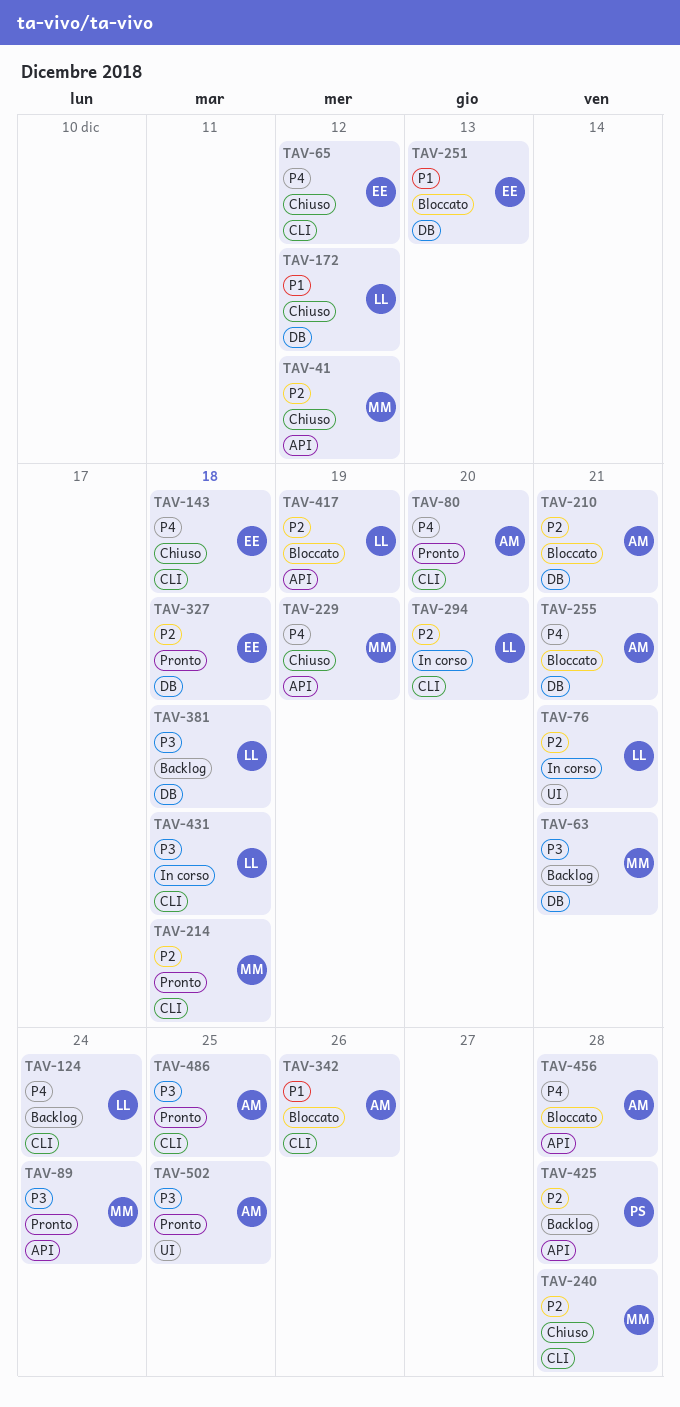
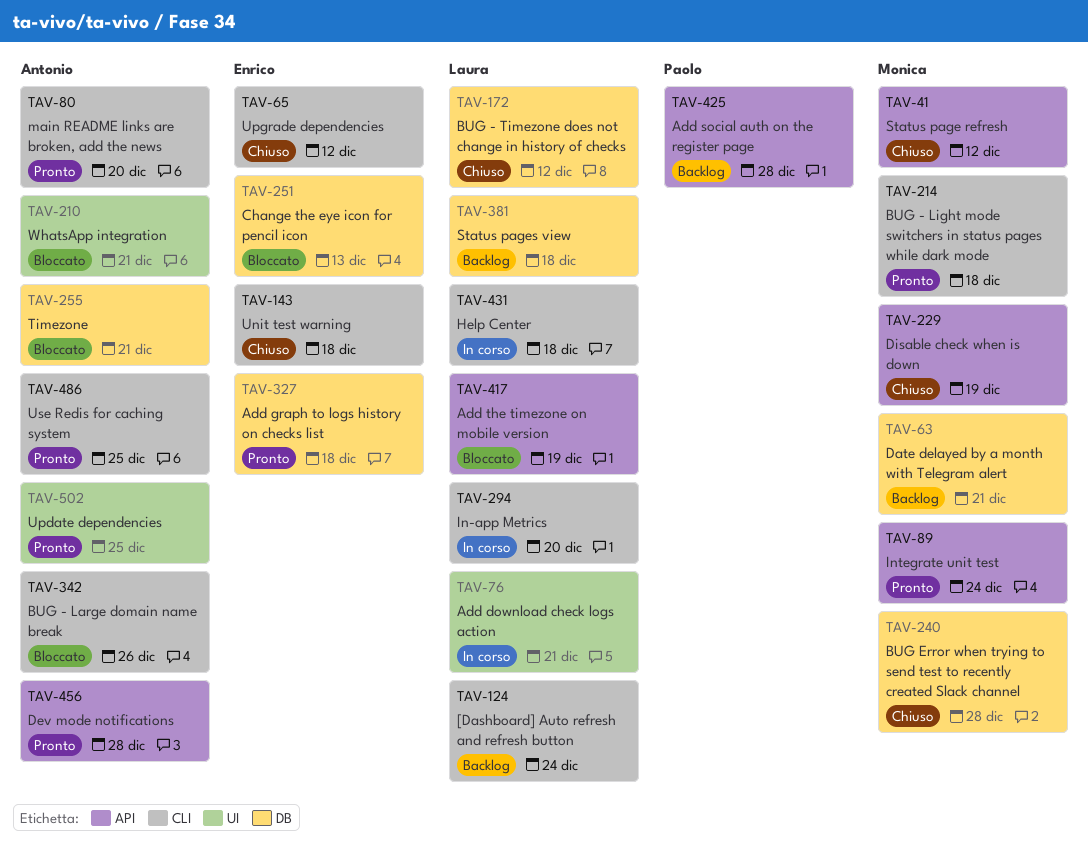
TAV-210, label: DB -> UI
TAV-240, label: CLI -> DB
TAV-456, status: Bloccato -> Pronto

